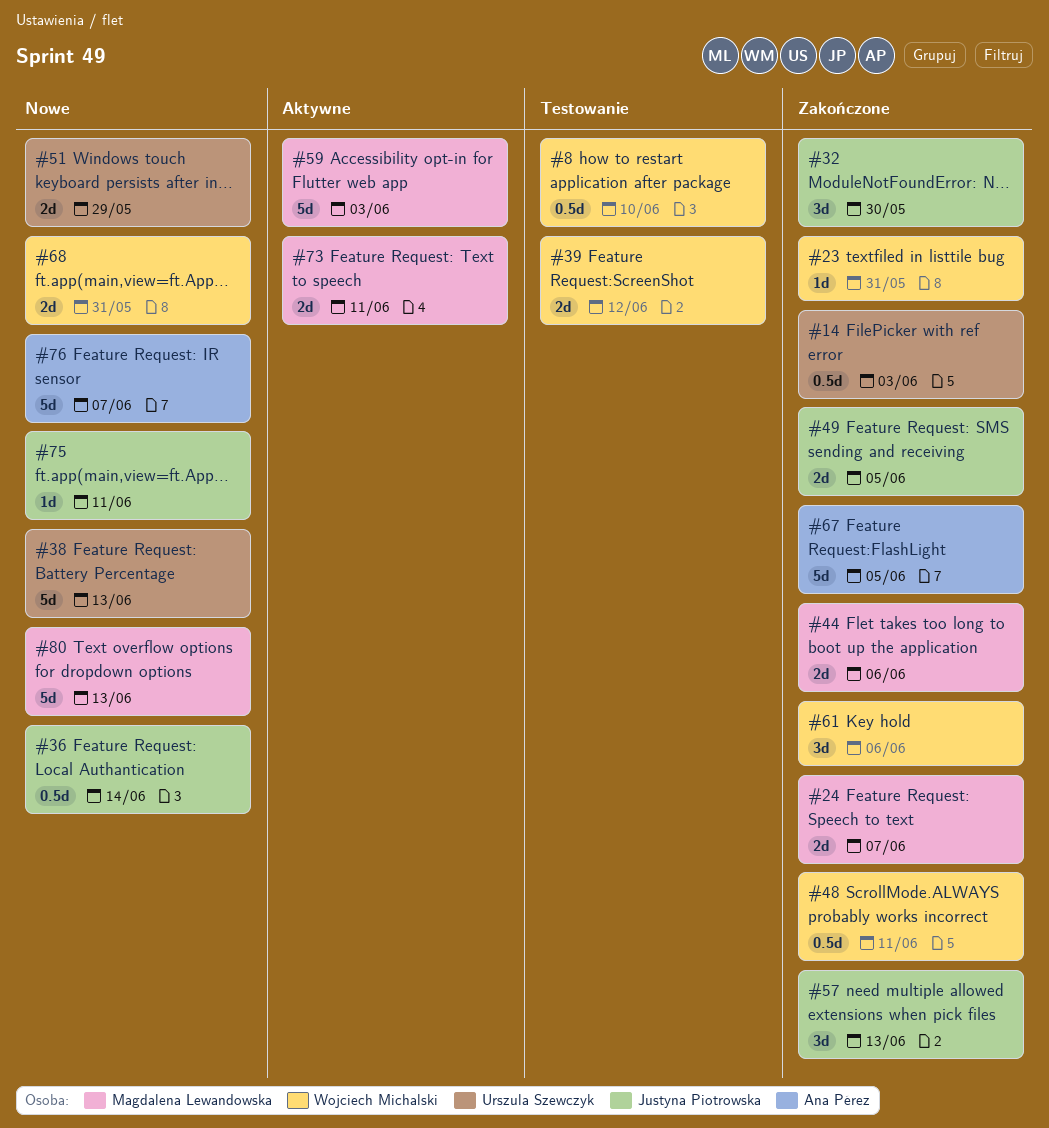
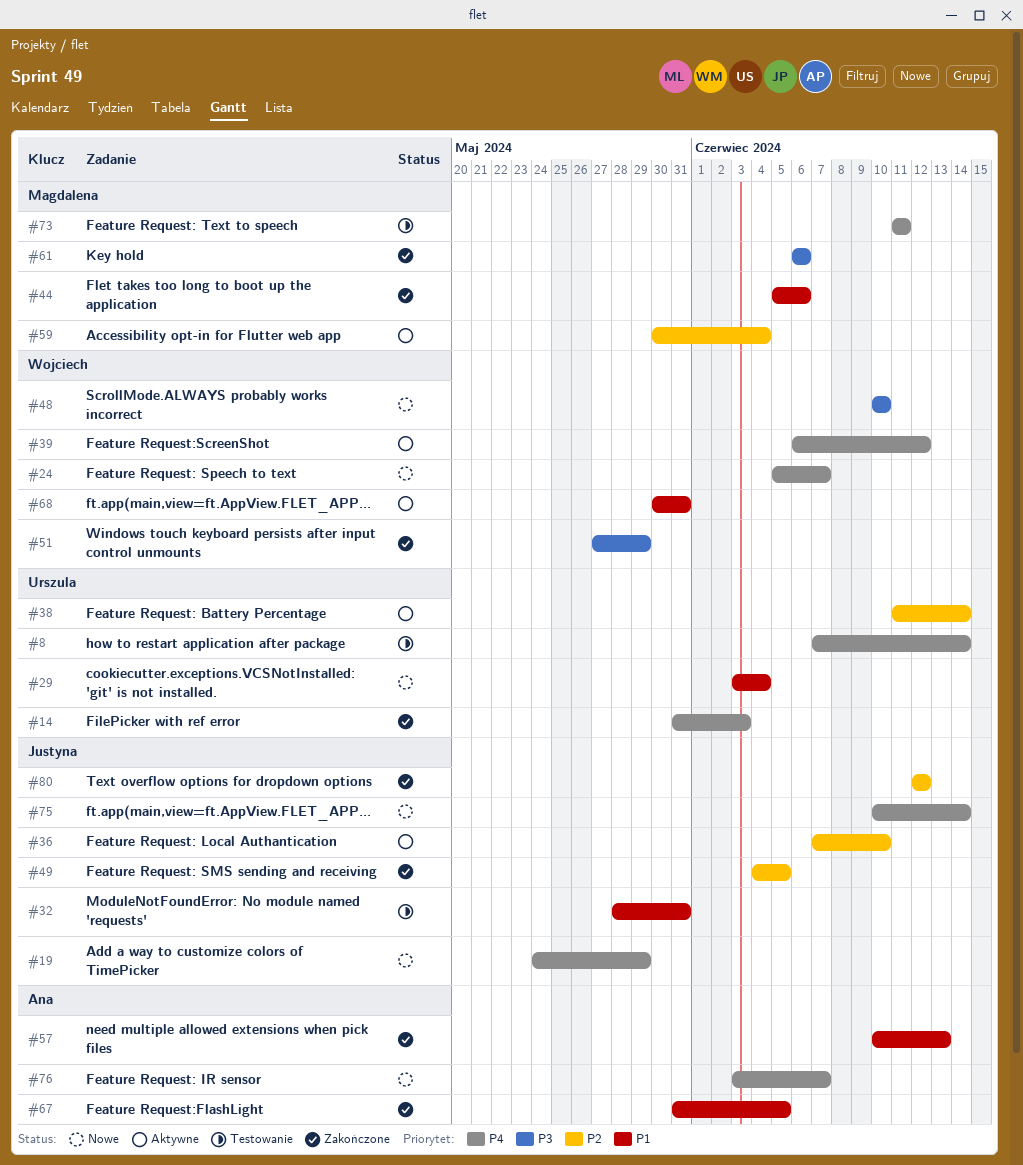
#8, owner: Wojciech Michalski -> Urszula Szewczyk
#8, due: Jun 10 -> Jun 14
#19: none -> present
#23: present -> none
#24, status: Zakończone -> Nowe
#24, owner: Magdalena Lewandowska -> Wojciech Michalski
#29: none -> present
#32, status: Zakończone -> Testowanie
#32, due: May 30 -> May 31
#36, status: Nowe -> Aktywne
#36, due: Jun 14 -> Jun 10
#38, status: Nowe -> Aktywne
#38, due: Jun 13 -> Jun 14
#39, status: Testowanie -> Aktywne
#48, status: Zakończone -> Nowe
#48, due: Jun 11 -> Jun 10
#51, status: Nowe -> Zakończone
#51, owner: Urszula Szewczyk -> Wojciech Michalski
#57, owner: Justyna Piotrowska -> Ana Pérez
#59, due: Jun 3 -> Jun 4
#61, owner: Wojciech Michalski -> Magdalena Lewandowska
#68, status: Nowe -> Aktywne
#73, status: Aktywne -> Testowanie
#75, due: Jun 11 -> Jun 14
#80, status: Nowe -> Zakończone
#80, owner: Magdalena Lewandowska -> Justyna Piotrowska
#80, due: Jun 13 -> Jun 12

